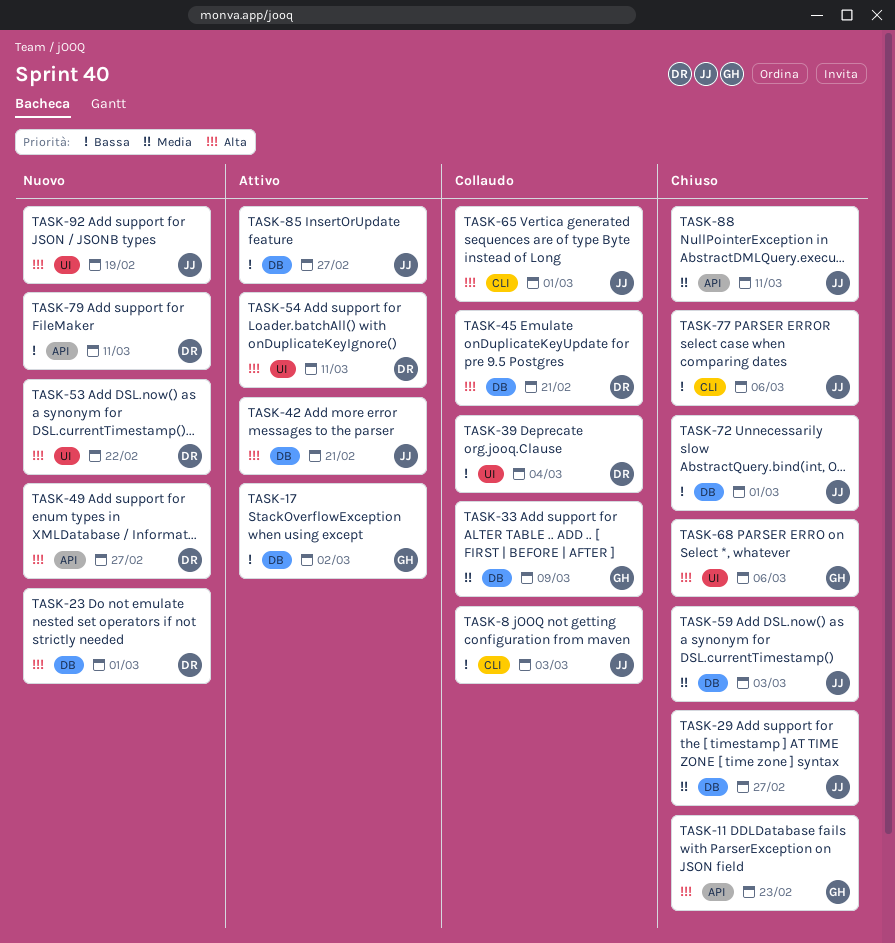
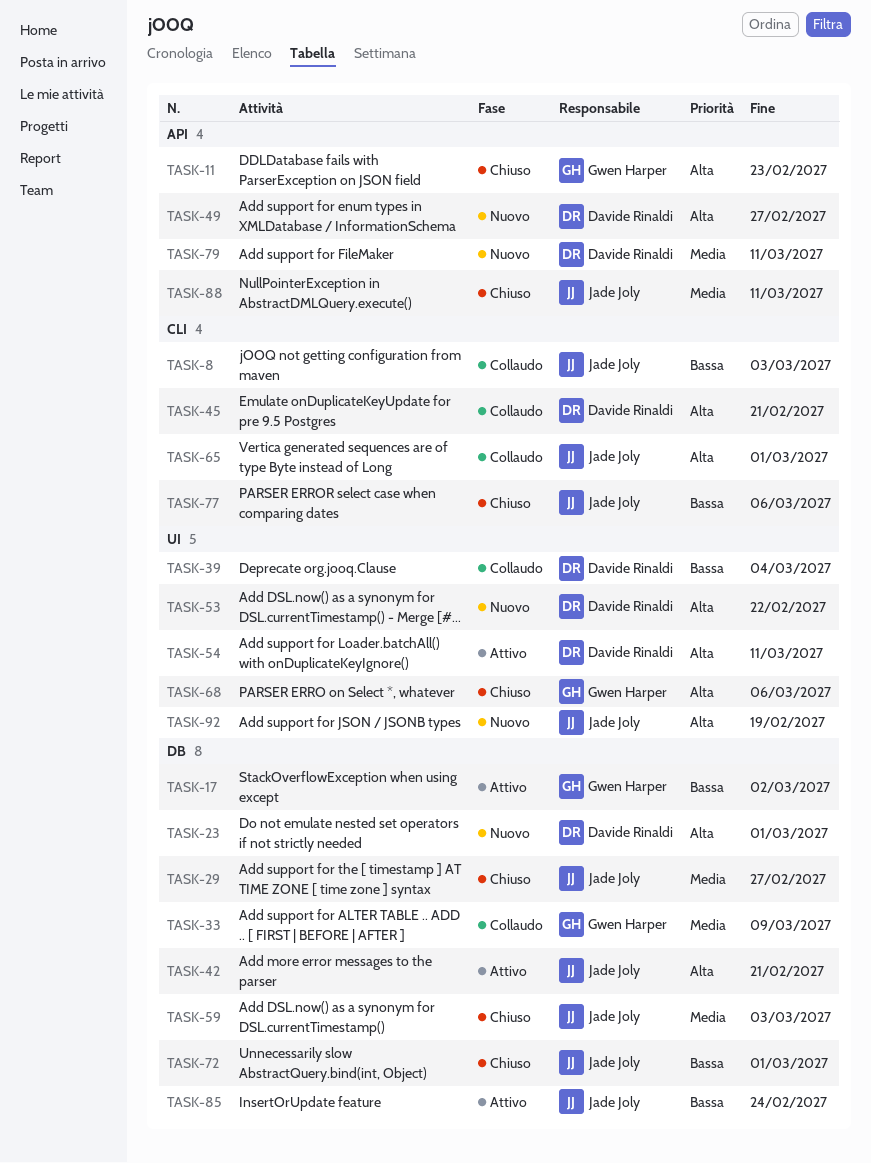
TASK-45, label: DB -> CLI
TASK-79, priority: Bassa -> Media
TASK-85, due: Feb 27 -> Feb 24

